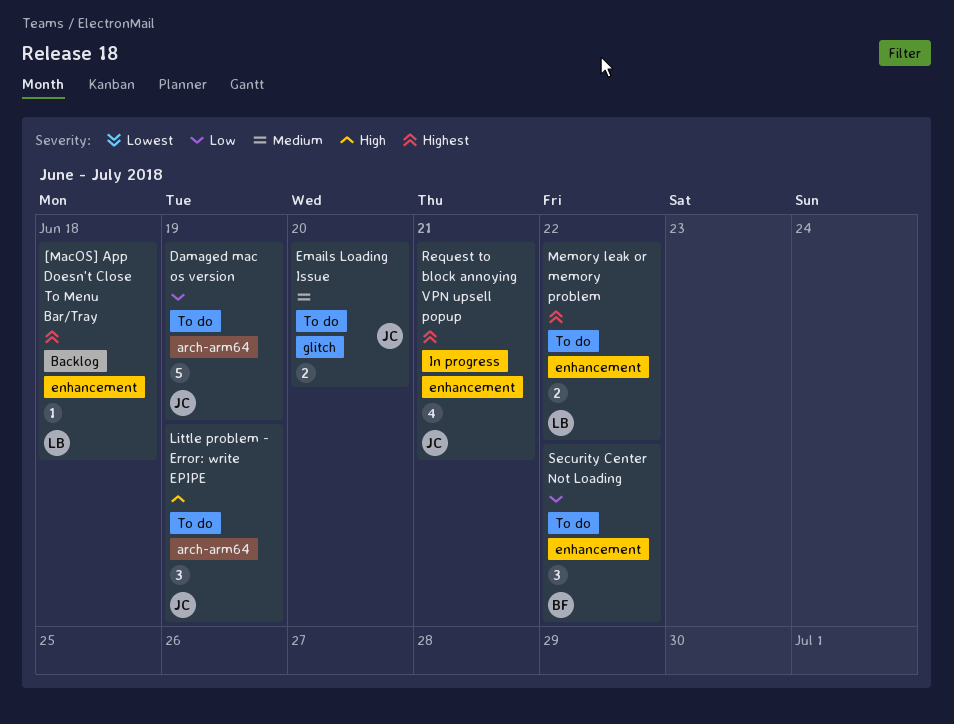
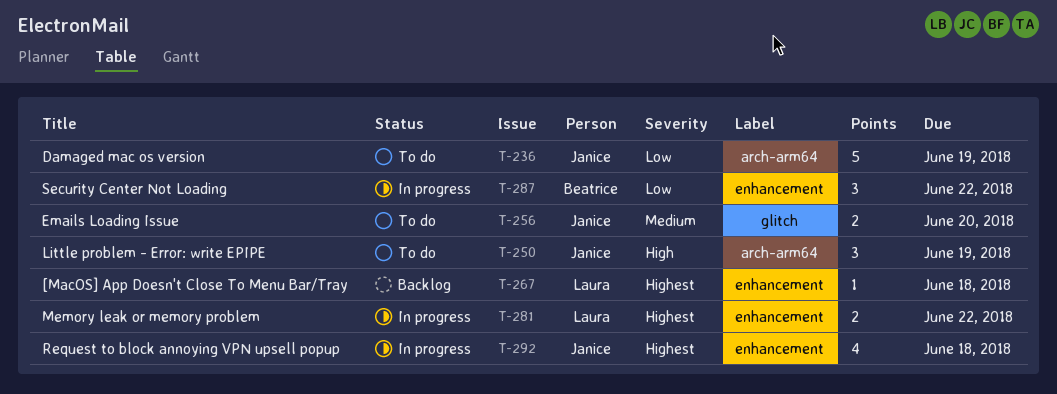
Memory leak or memory problem, status: To do -> In progress
Request to block annoying VPN upsell popup, due: Jun 21 -> Jun 18
Security Center Not Loading, status: To do -> In progress

